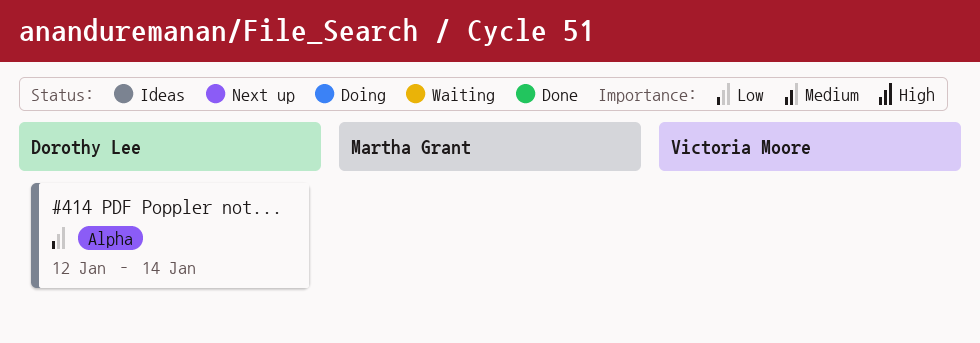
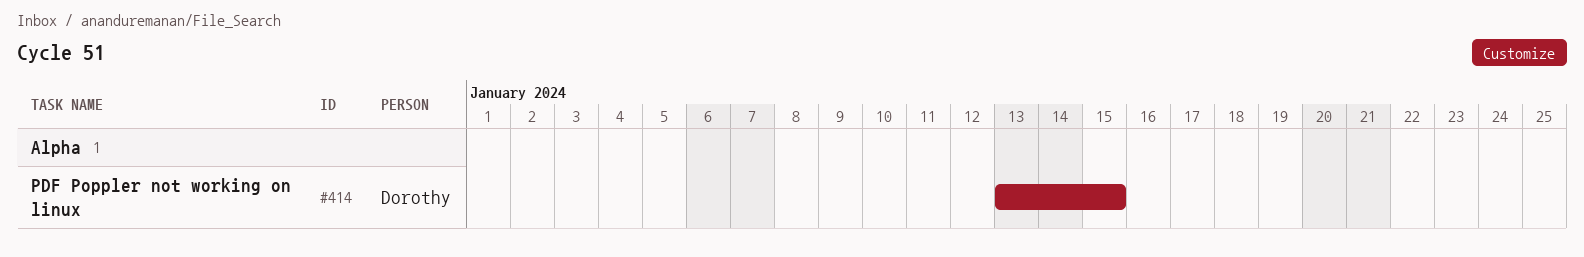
#414, start: Jan 12 -> Jan 13
#414, due: Jan 14 -> Jan 15

